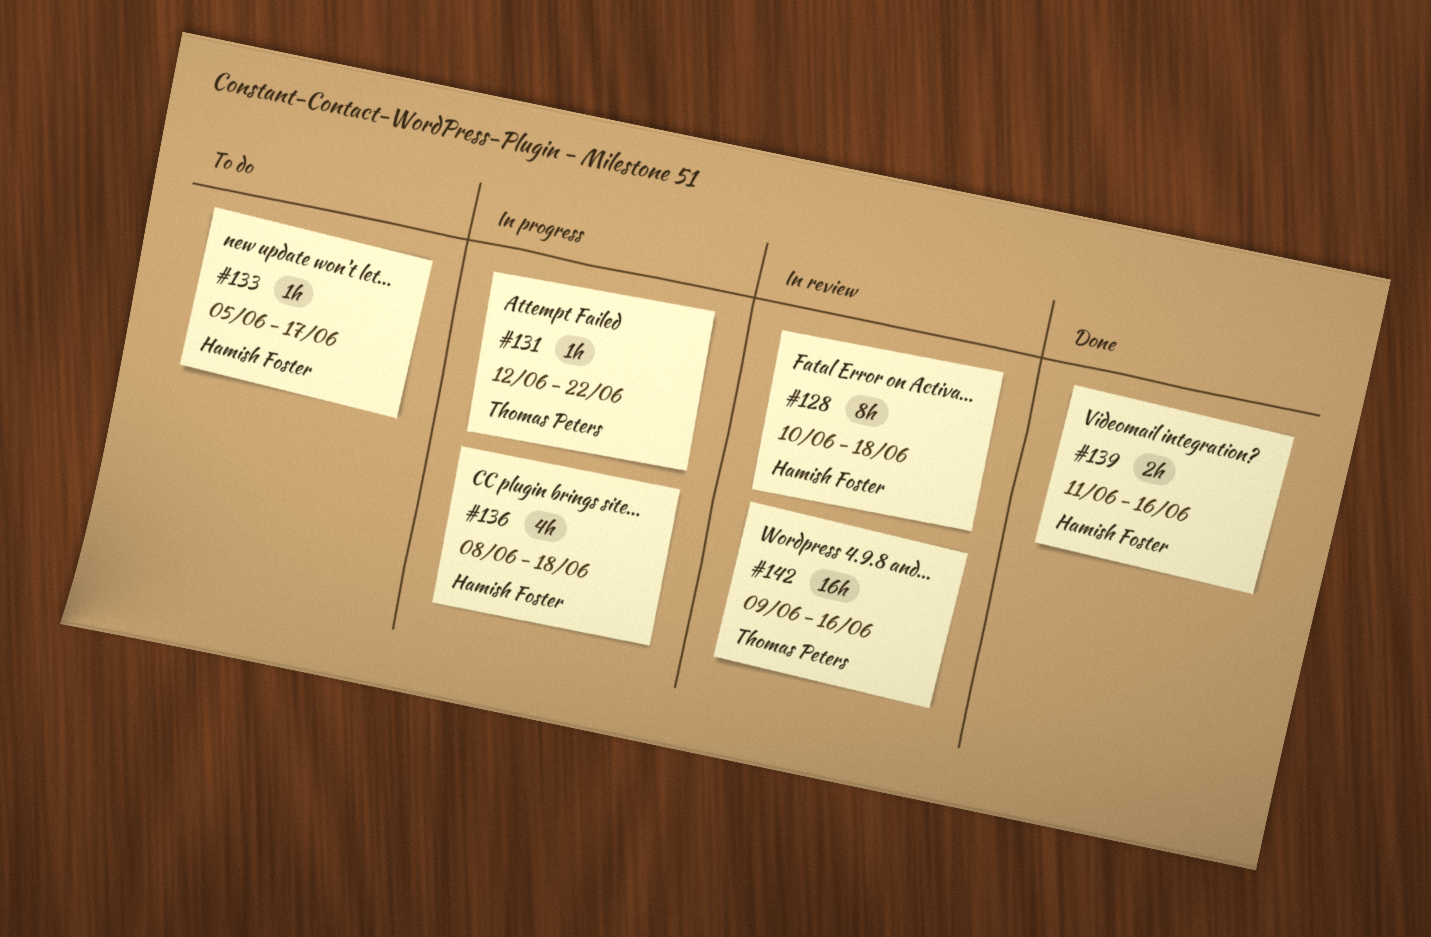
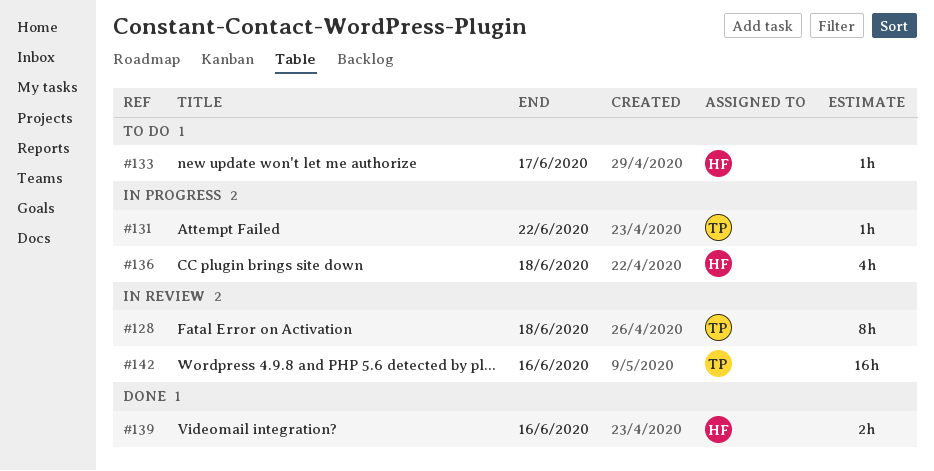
#128, owner: Hamish Foster -> Thomas Peters

